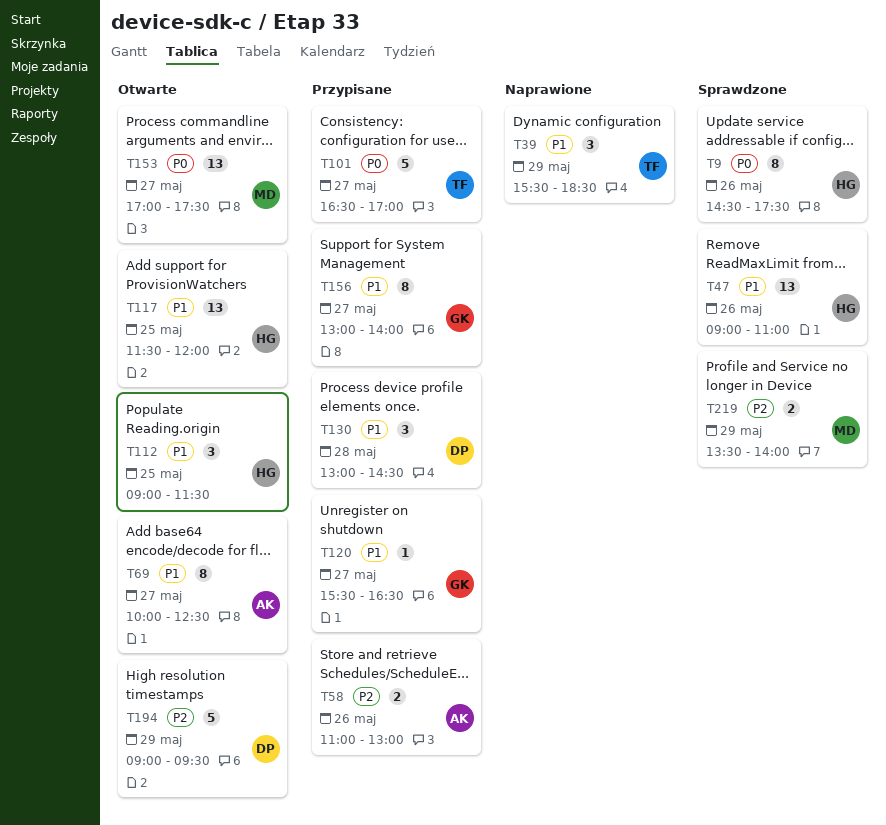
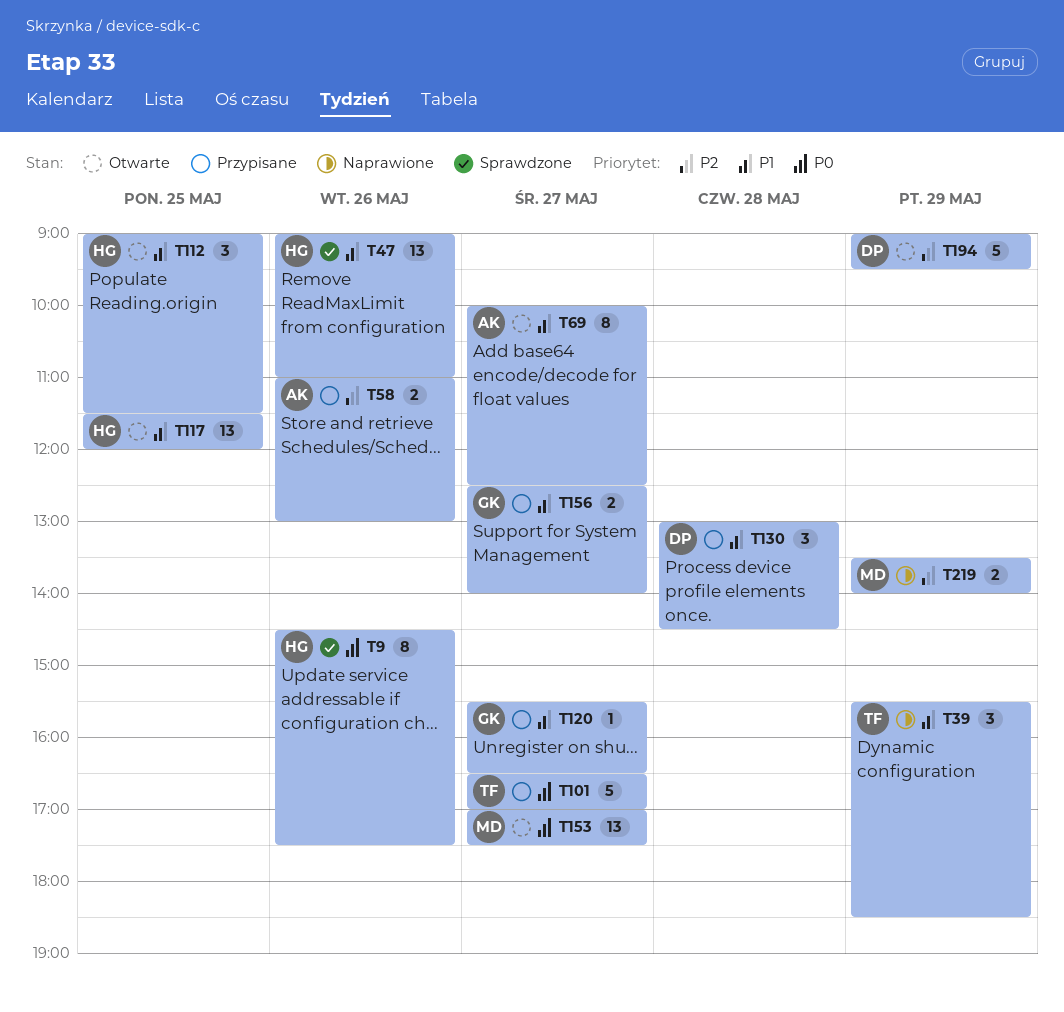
T156, estimate: 8 -> 2
T156, begins: 13:00 -> 12:30
T219, status: Sprawdzone -> Naprawione

